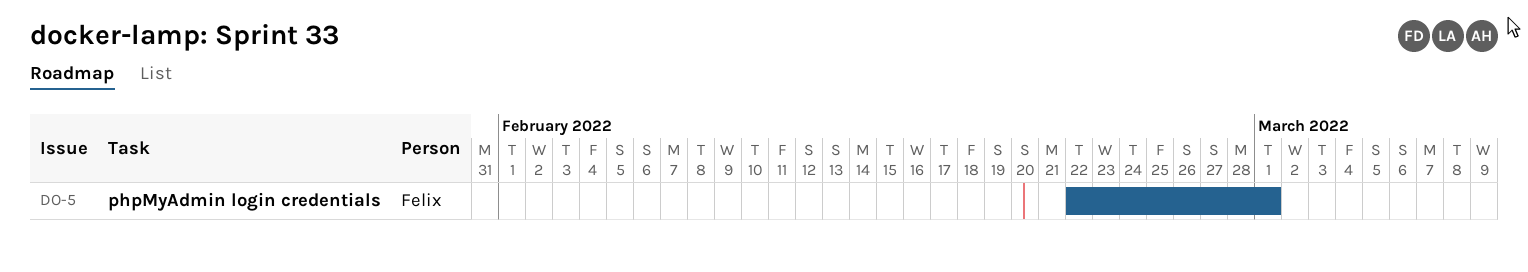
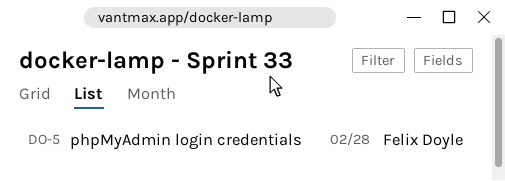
DO-5, due: Mar 1 -> Feb 28

